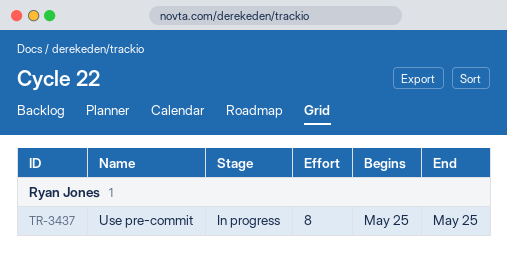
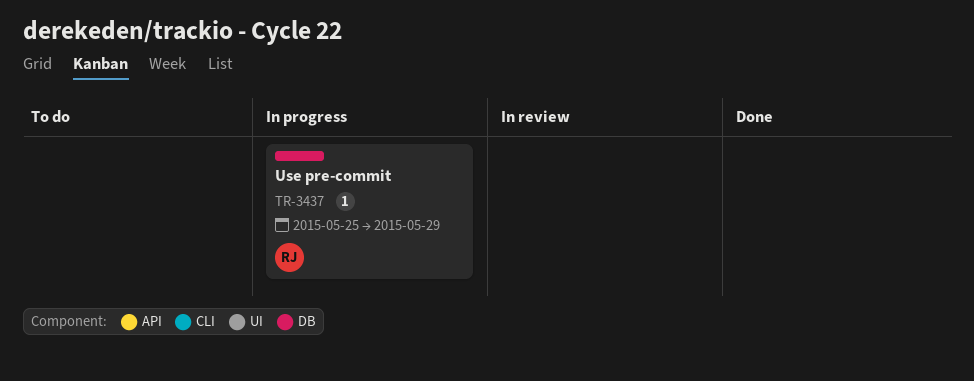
TR-3437, estimate: 8 -> 1
TR-3437, due: May 25 -> May 29

